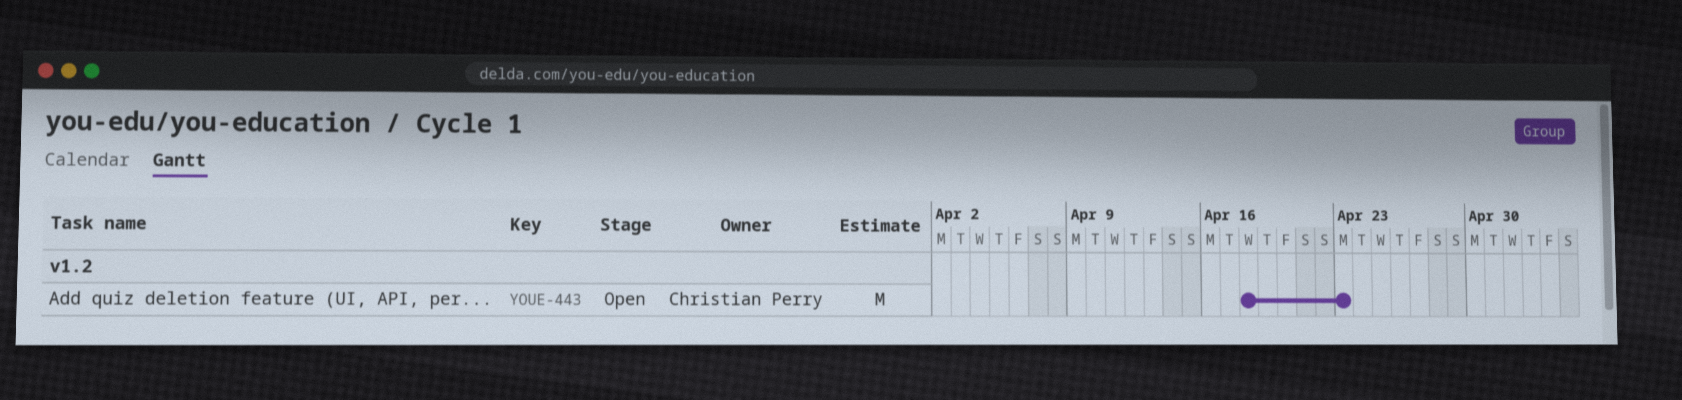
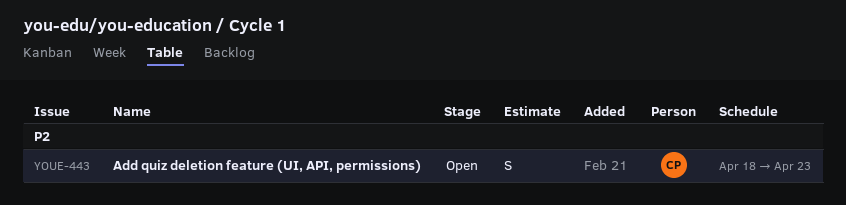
YOUE-443, estimate: M -> S

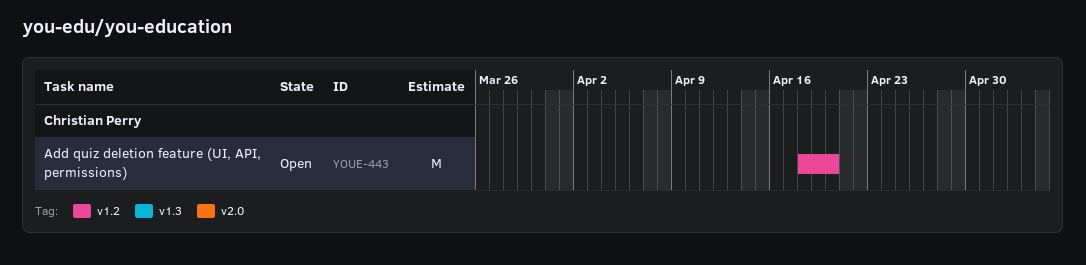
YOUE-443, estimate: S -> M
YOUE-443, due: Apr 23 -> Apr 20

